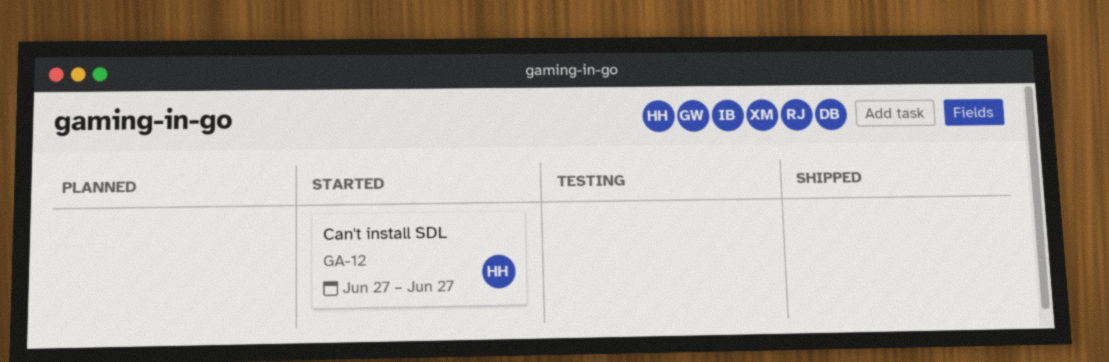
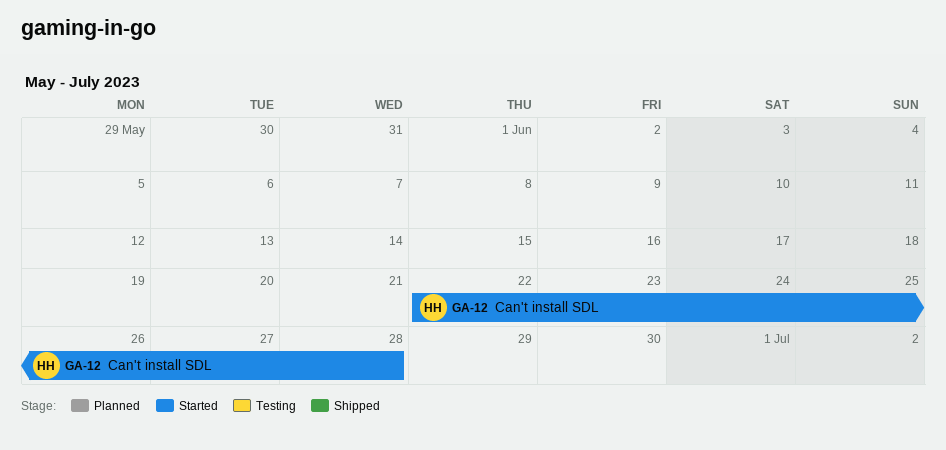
GA-12, start: Jun 27 -> Jun 22
GA-12, due: Jun 27 -> Jun 28

